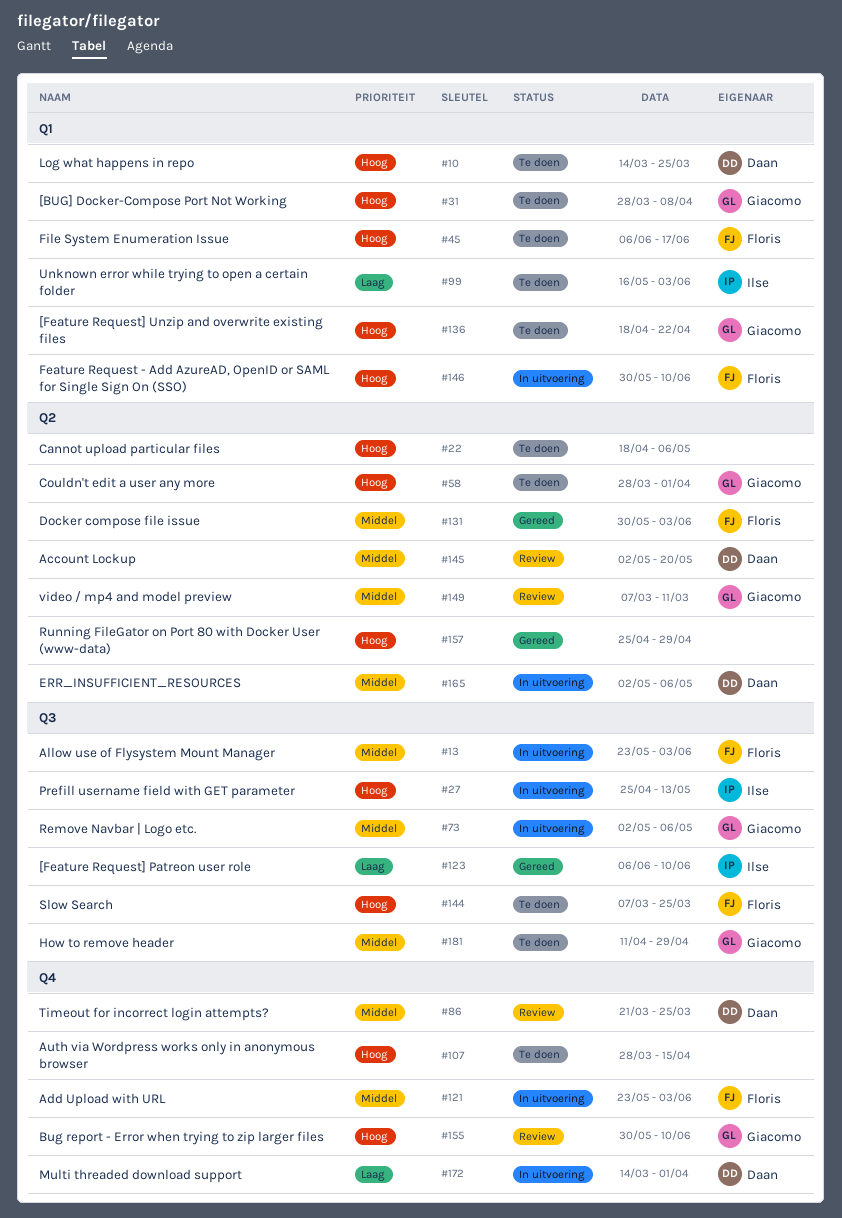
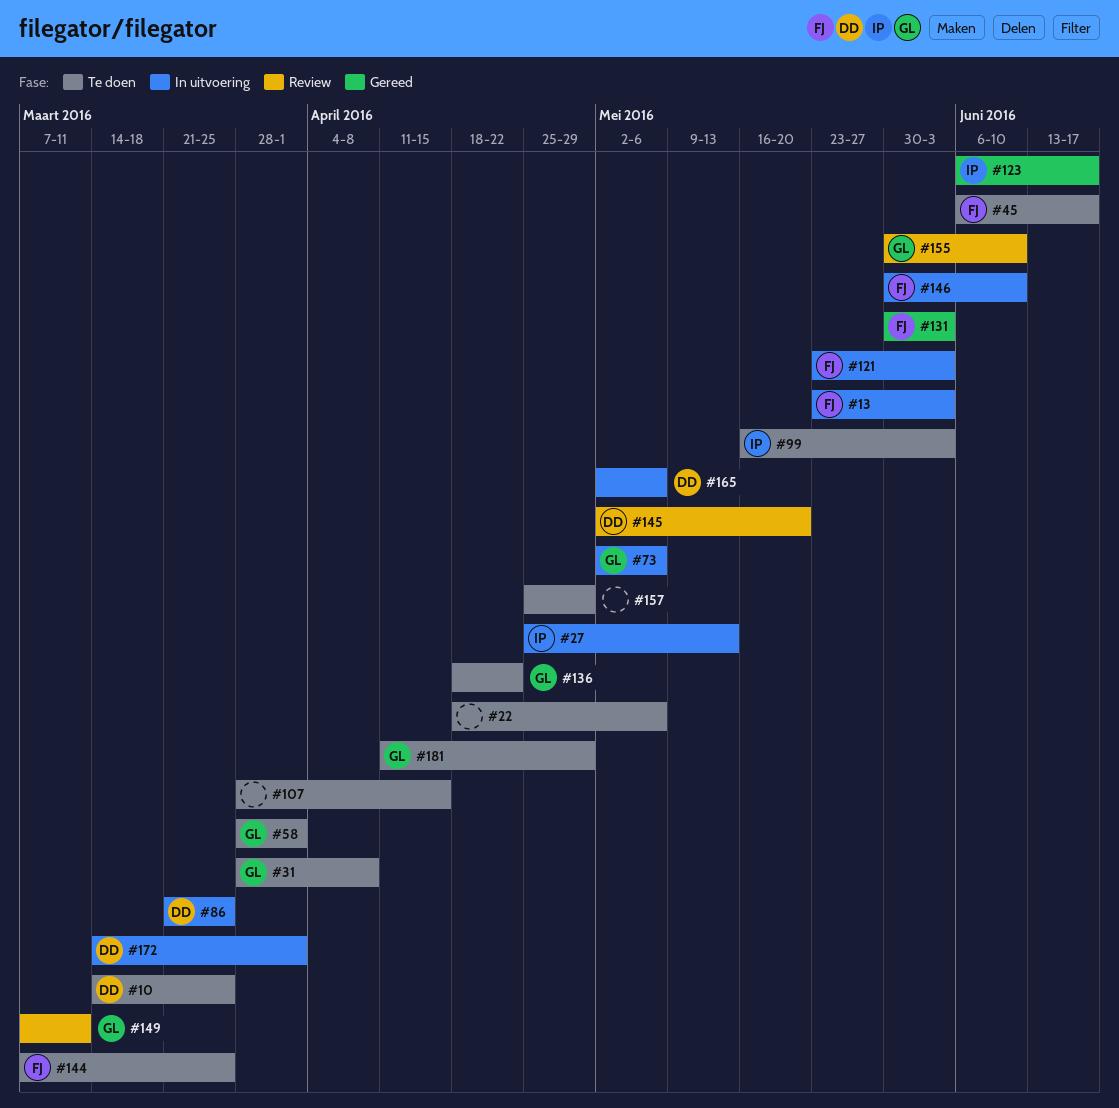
#86, status: Review -> In uitvoering
#123, due: Jun 10 -> Jun 17
#157, status: Gereed -> Te doen

